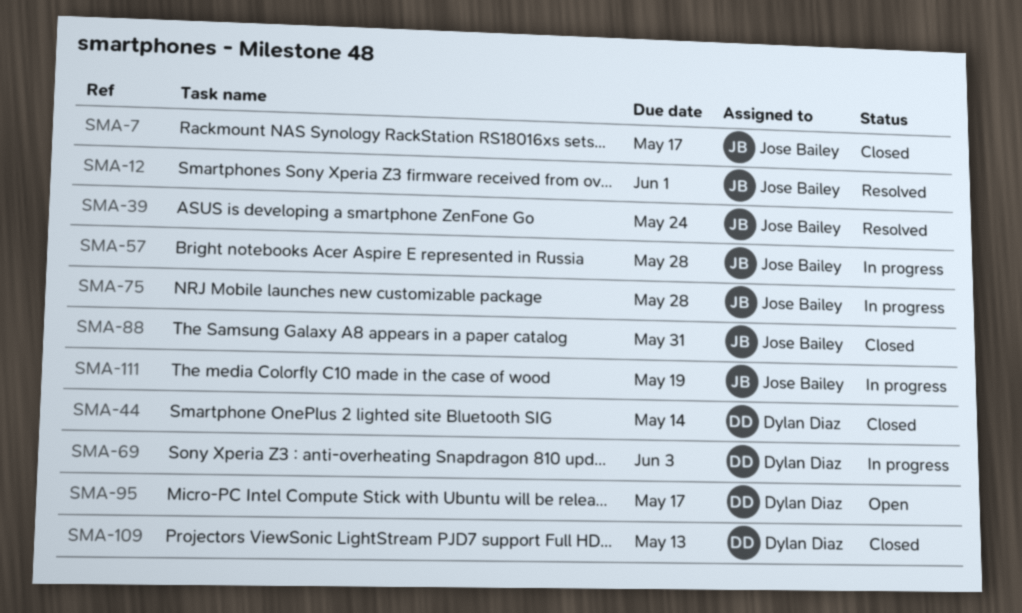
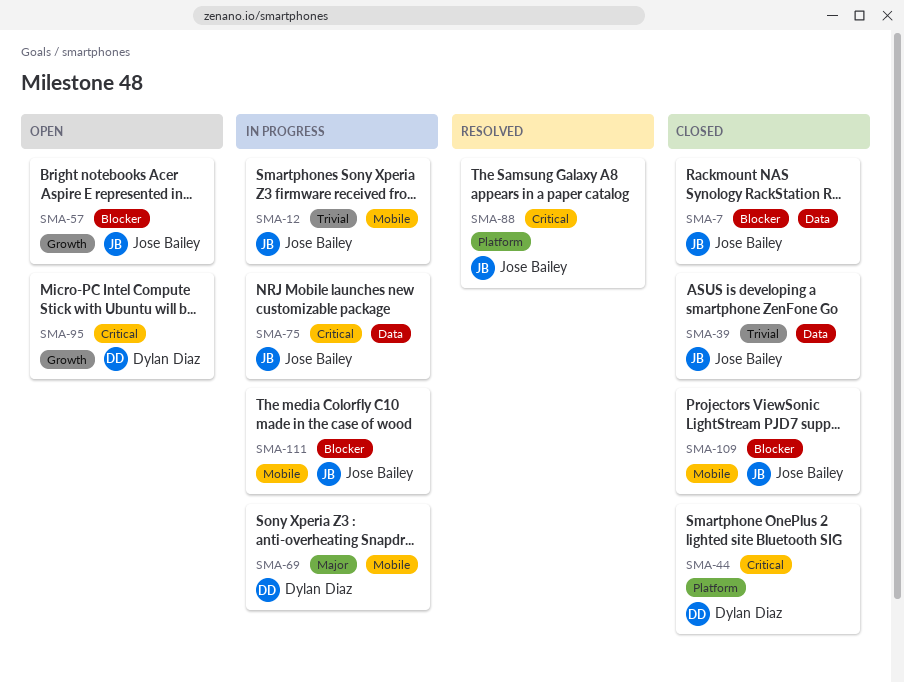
SMA-12, status: Resolved -> In progress
SMA-39, status: Resolved -> Closed
SMA-57, status: In progress -> Open
SMA-88, status: Closed -> Resolved
SMA-109, owner: Dylan Diaz -> Jose Bailey

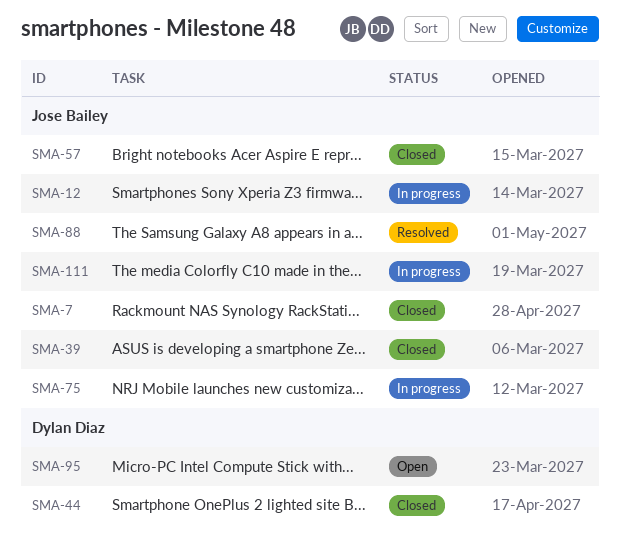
SMA-57, status: Open -> Closed
SMA-69: present -> none
SMA-109: present -> none

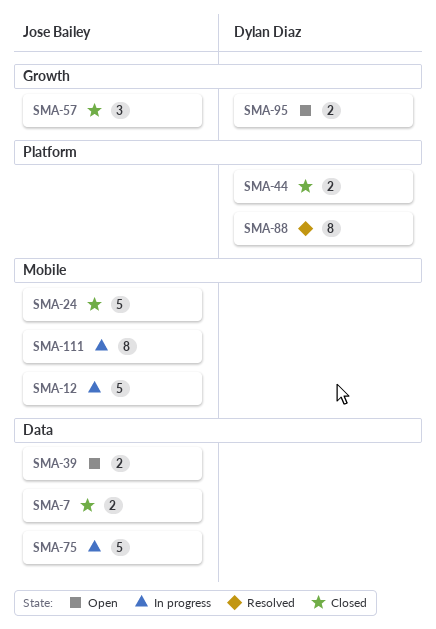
SMA-24: none -> present
SMA-39, status: Closed -> Open
SMA-88, owner: Jose Bailey -> Dylan Diaz

